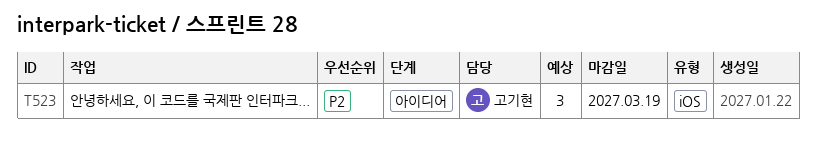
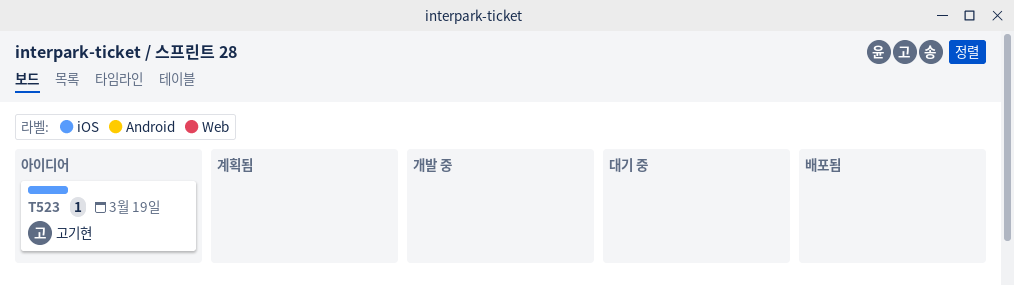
T523, estimate: 3 -> 1

